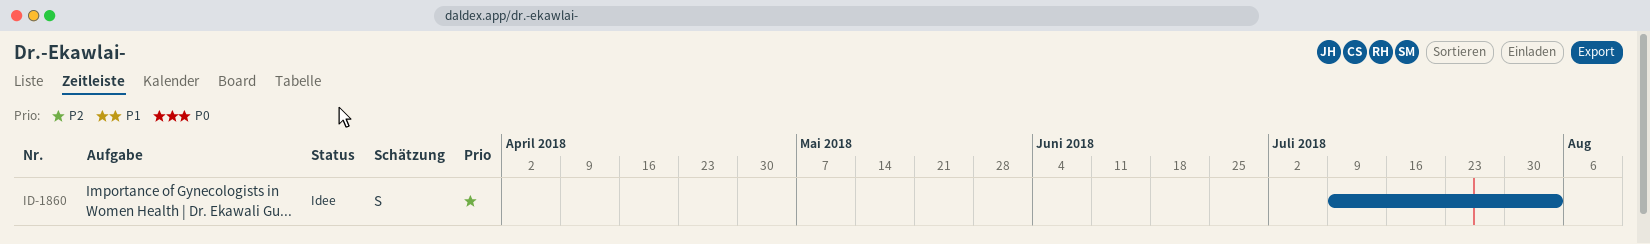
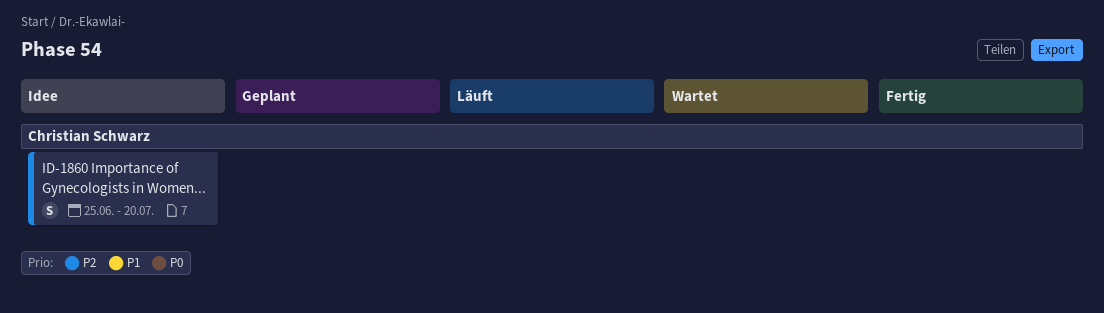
ID-1860, start: Jul 9 -> Jun 25
ID-1860, due: Aug 3 -> Jul 20

